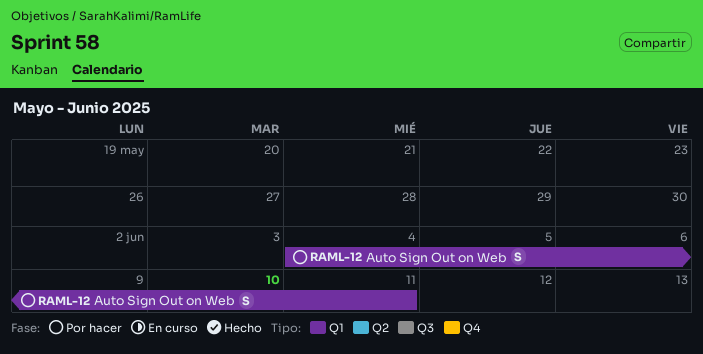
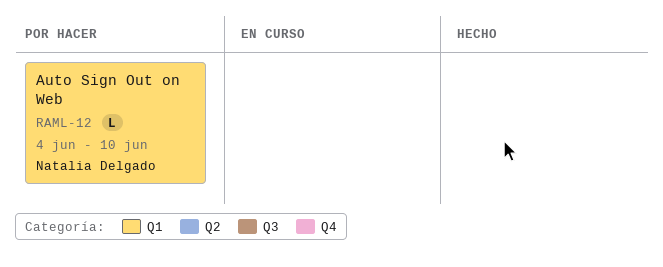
RAML-12, estimate: S -> L
RAML-12, due: Jun 11 -> Jun 10

